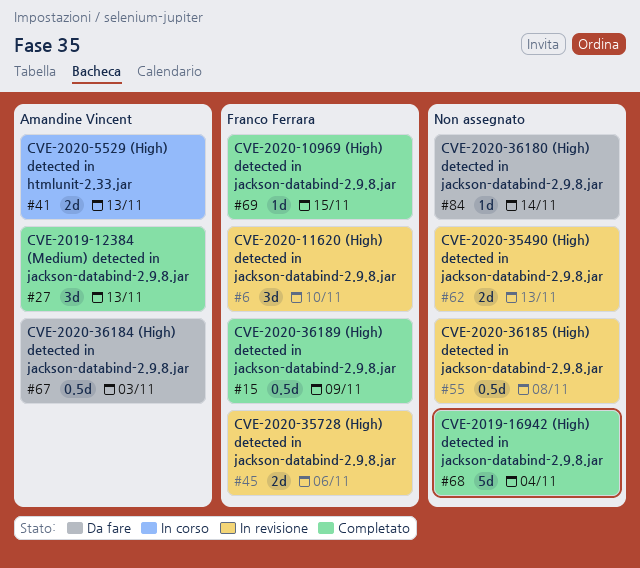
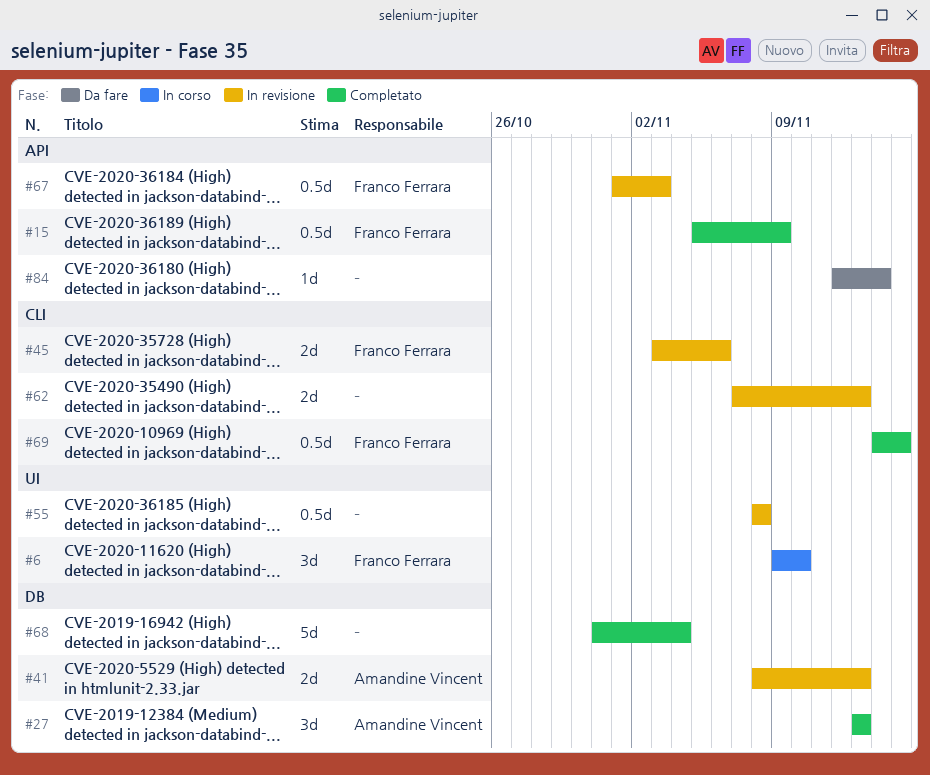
#6, status: In revisione -> In corso
#41, status: In corso -> In revisione
#67, status: Da fare -> In revisione
#67, owner: Amandine Vincent -> Franco Ferrara
#69, estimate: 1d -> 0.5d

